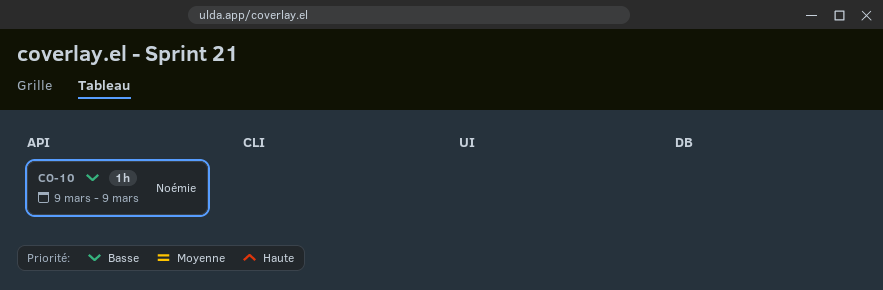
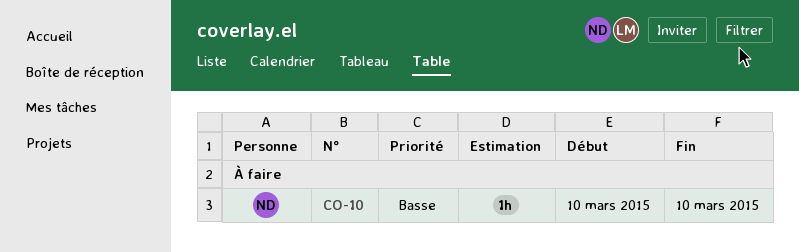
CO-10, start: Mar 9 -> Mar 10
CO-10, due: Mar 9 -> Mar 10

